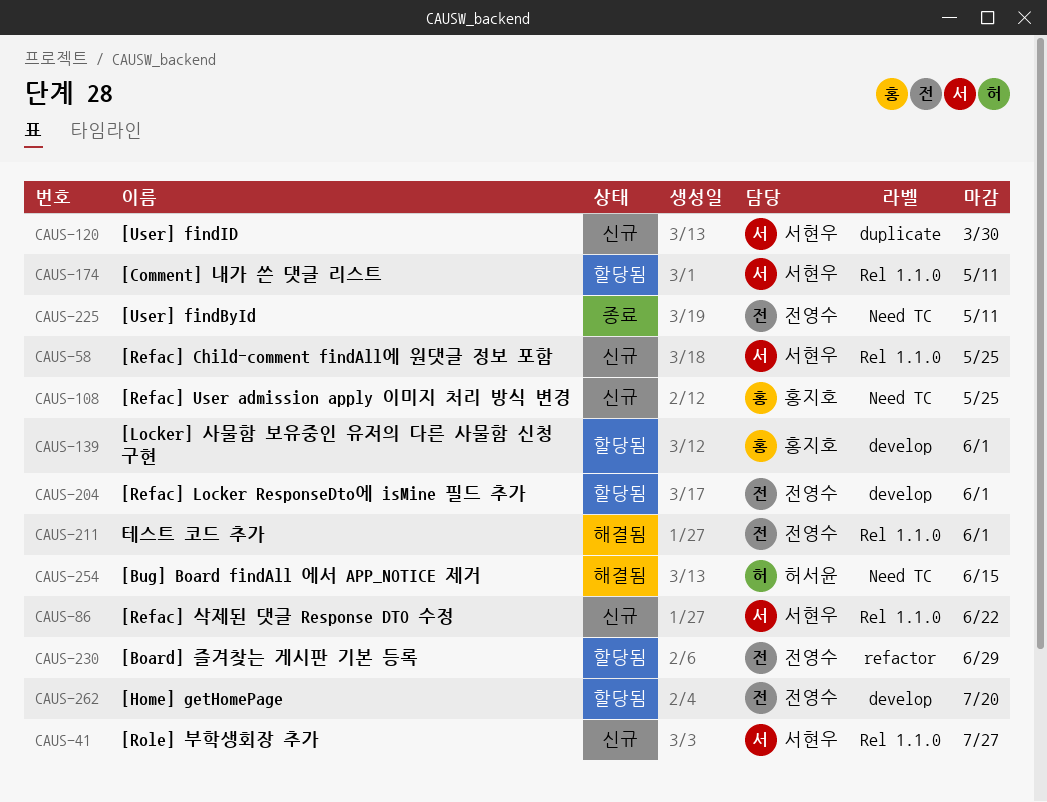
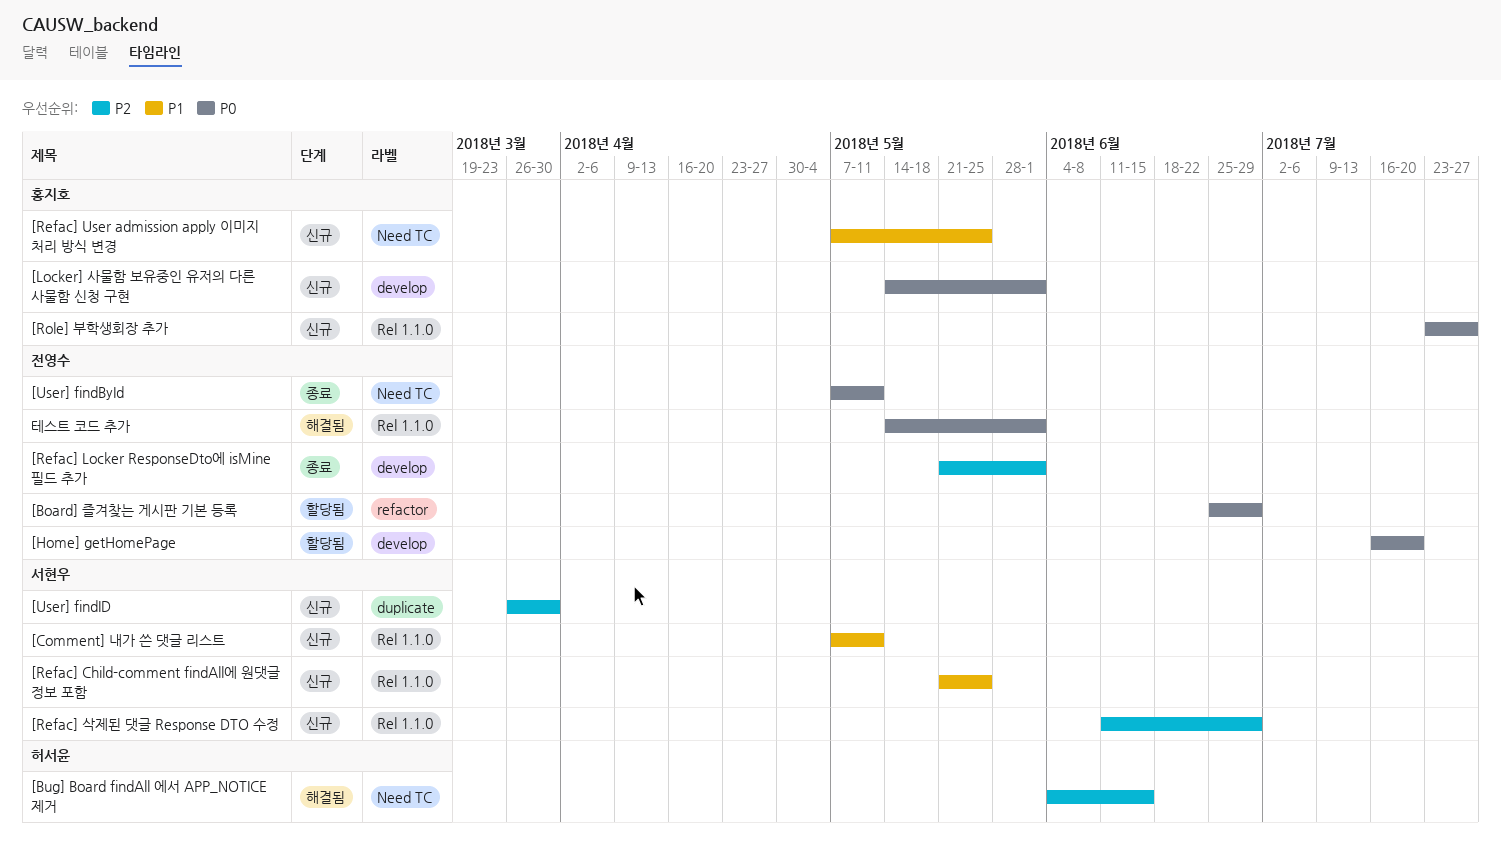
[Comment] 내가 쓴 댓글 리스트, status: 할당됨 -> 신규
[Locker] 사물함 보유중인 유저의 다른 사물함 신청 구현, status: 할당됨 -> 신규
[Refac] Locker ResponseDto에 isMine 필드 추가, status: 할당됨 -> 종료
[Refac] 삭제된 댓글 Response DTO 수정, due: Jun 22 -> Jun 29
[Role] 부학생회장 추가, owner: 서현우 -> 홍지호

